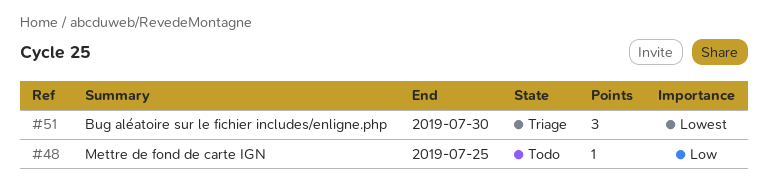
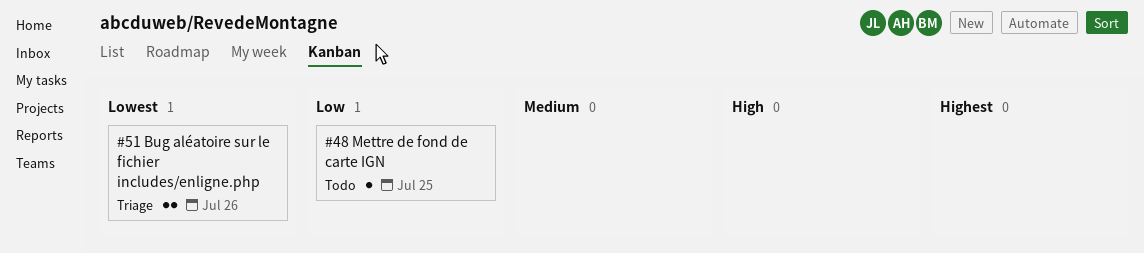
#51, estimate: 3 -> 2
#51, due: Jul 30 -> Jul 26

